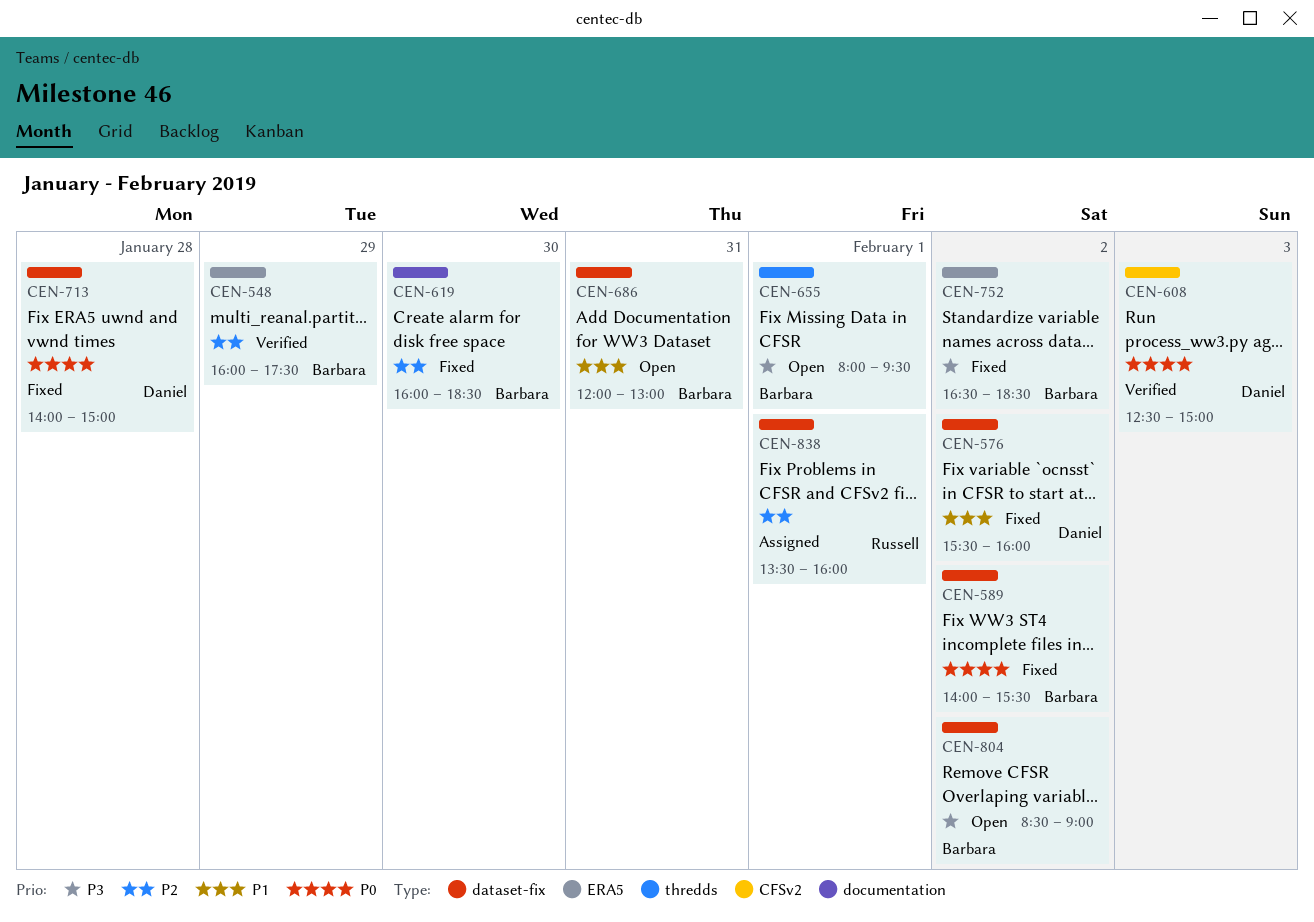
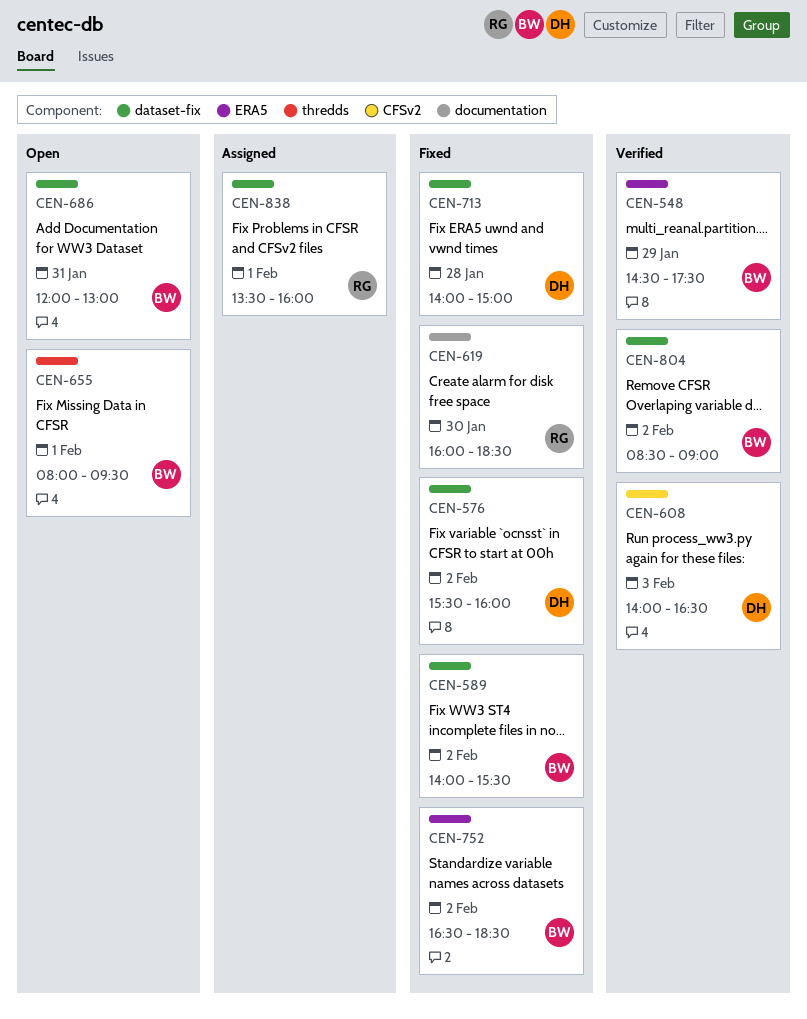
CEN-548, begins: 16:00 -> 14:30
CEN-608, begins: 12:30 -> 14:00
CEN-608, ends: 15:00 -> 16:30
CEN-619, owner: Barbara -> Russell
CEN-804, status: Open -> Verified

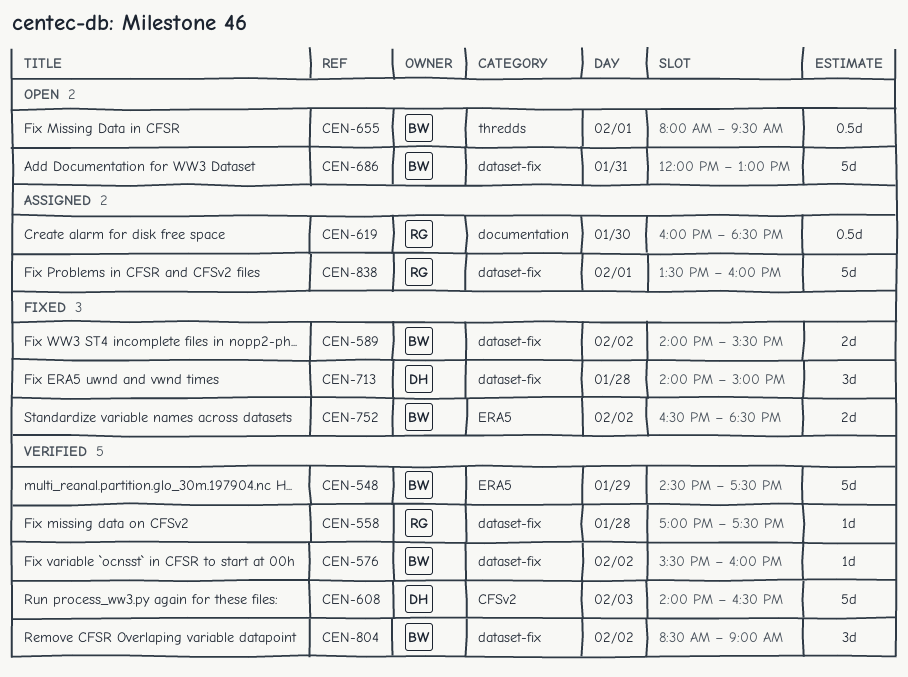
CEN-558: none -> present
CEN-576, status: Fixed -> Verified
CEN-576, owner: DH -> BW
CEN-619, status: Fixed -> Assigned

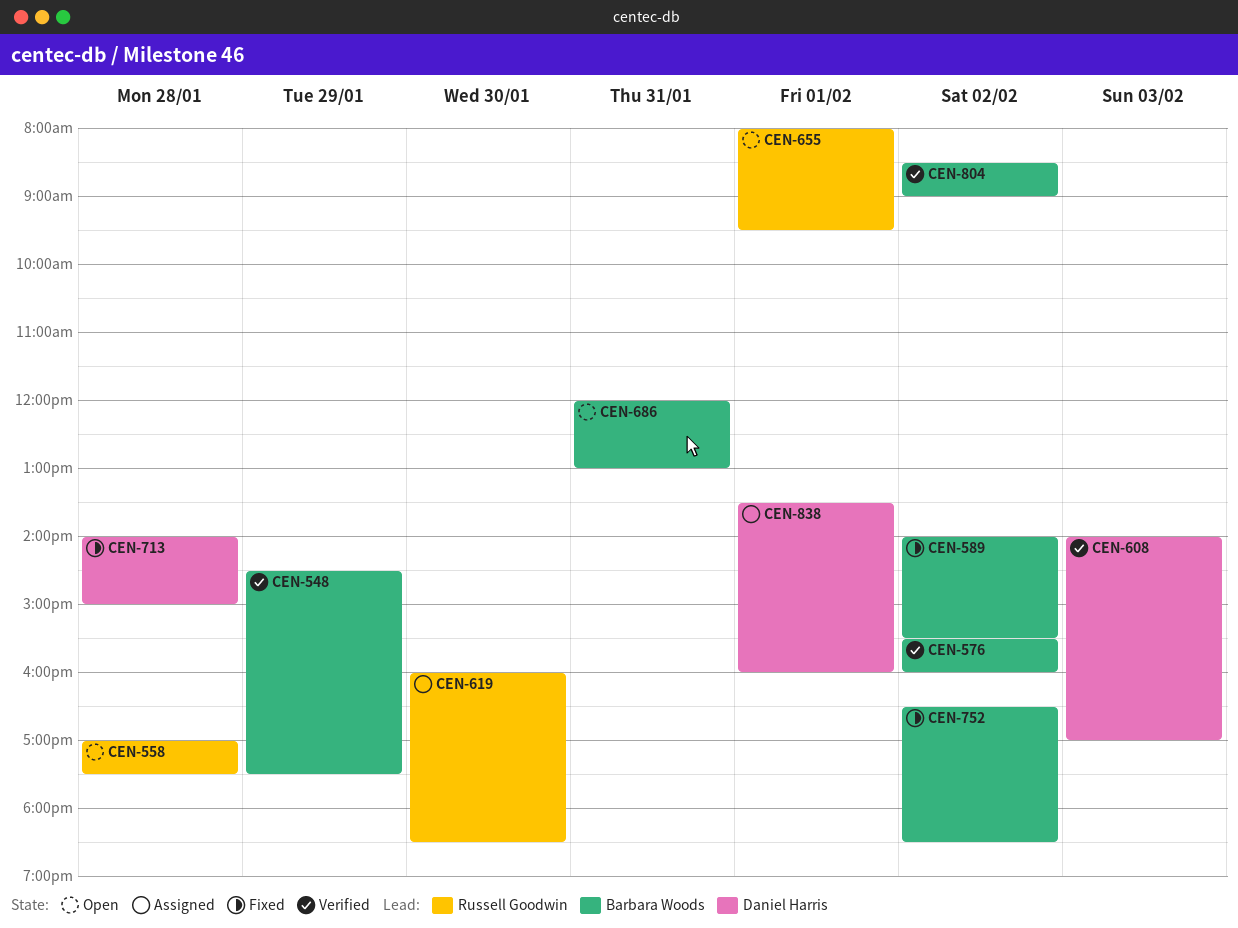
CEN-558, status: Verified -> Open
CEN-608, ends: 16:30 -> 17:00
CEN-655, owner: Barbara Woods -> Russell Goodwin
CEN-838, owner: Russell Goodwin -> Daniel Harris

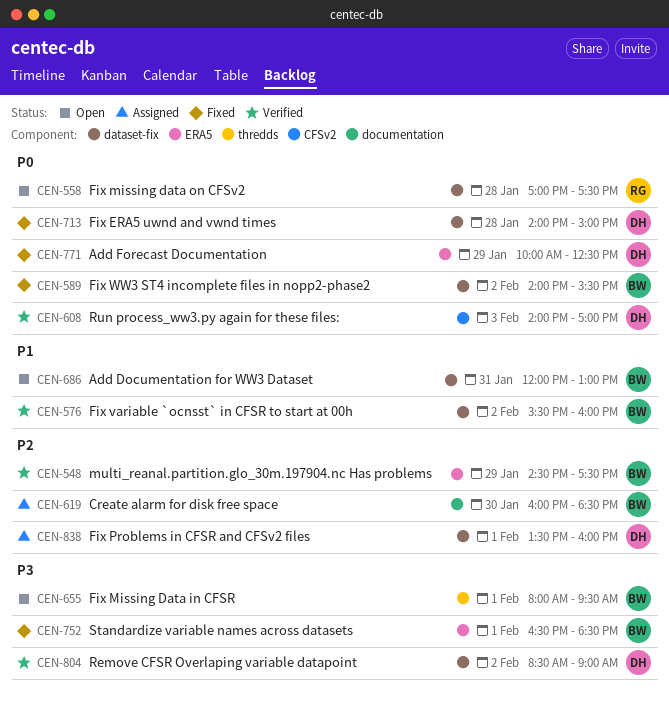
CEN-619, owner: Russell Goodwin -> Barbara Woods
CEN-655, owner: Russell Goodwin -> Barbara Woods
CEN-752, day: Feb 2 -> Feb 1
CEN-771: none -> present
CEN-804, owner: Barbara Woods -> Daniel Harris

